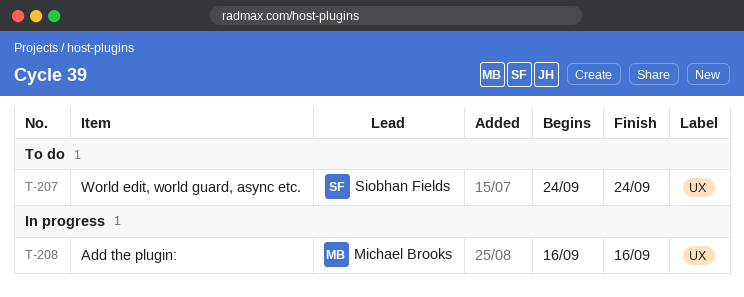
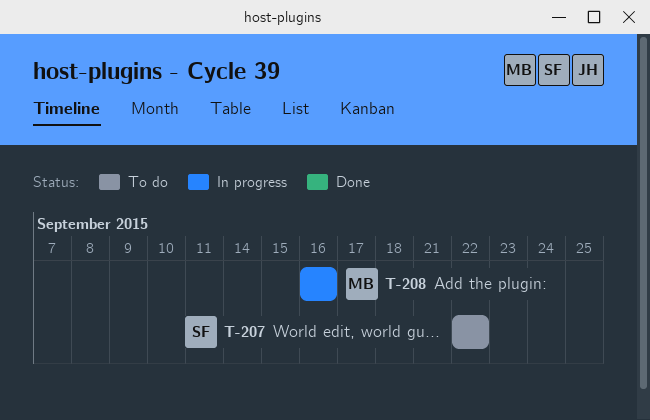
T-207, start: Sep 24 -> Sep 22
T-207, due: Sep 24 -> Sep 22

